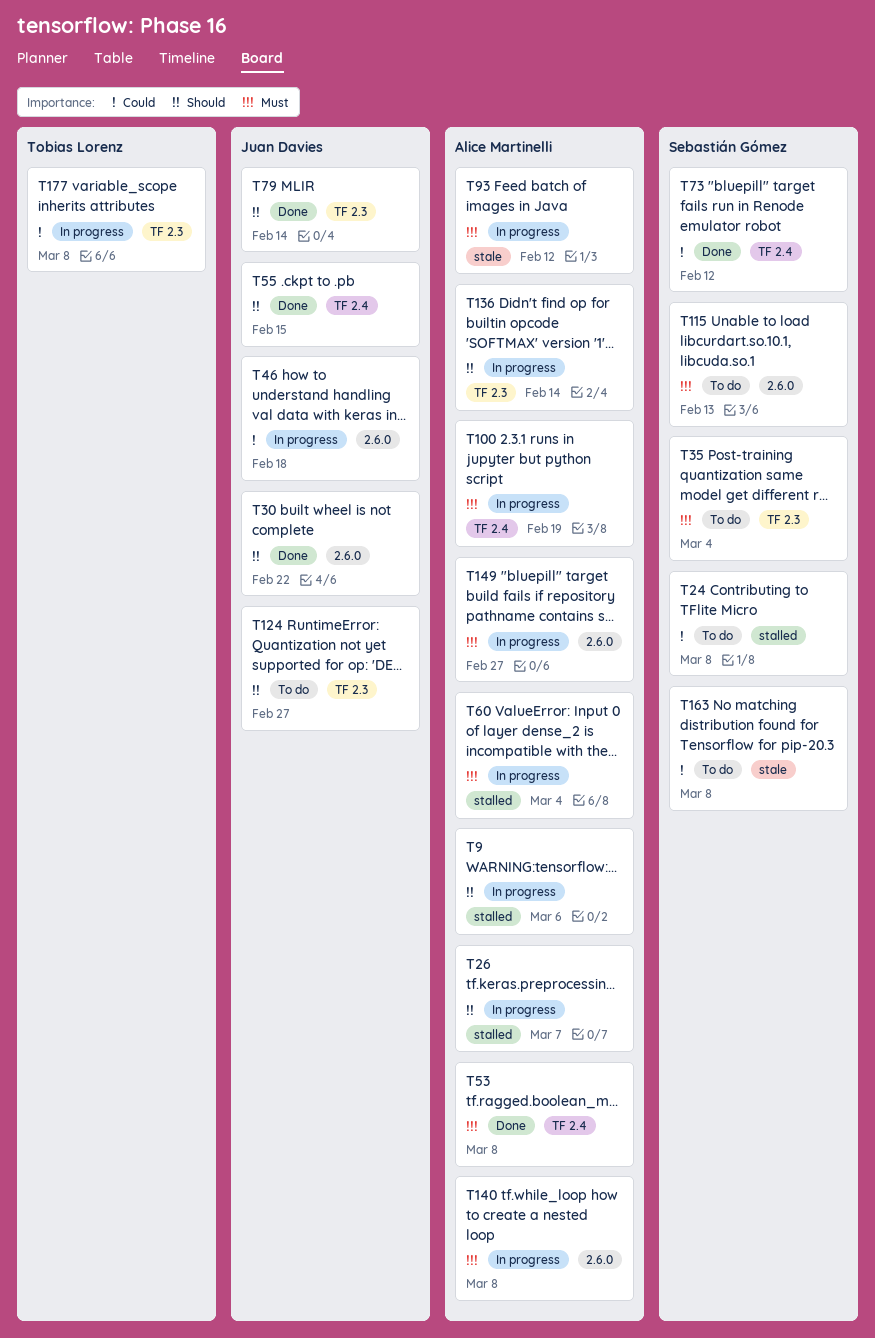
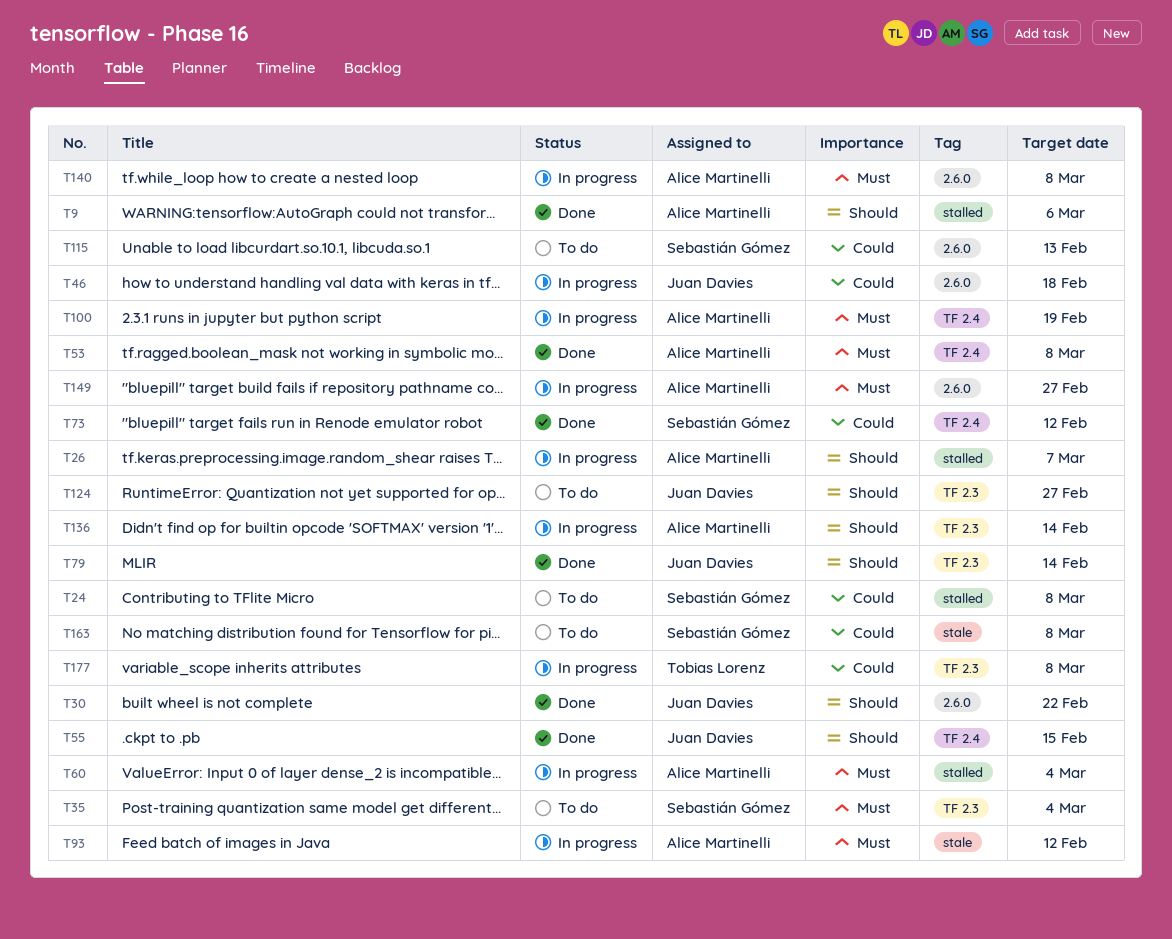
T9, status: In progress -> Done
T115, priority: Must -> Could

